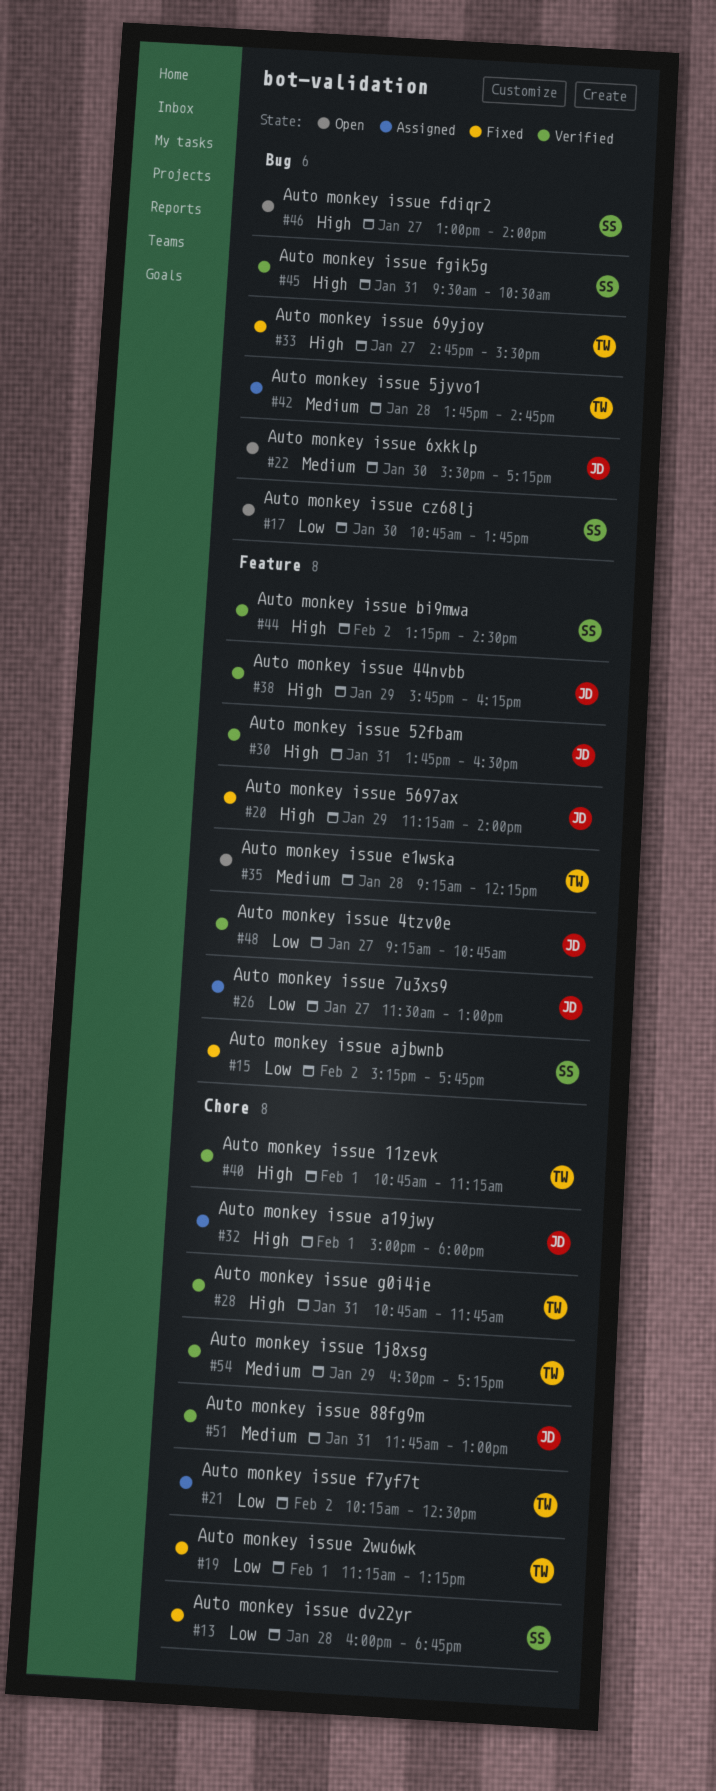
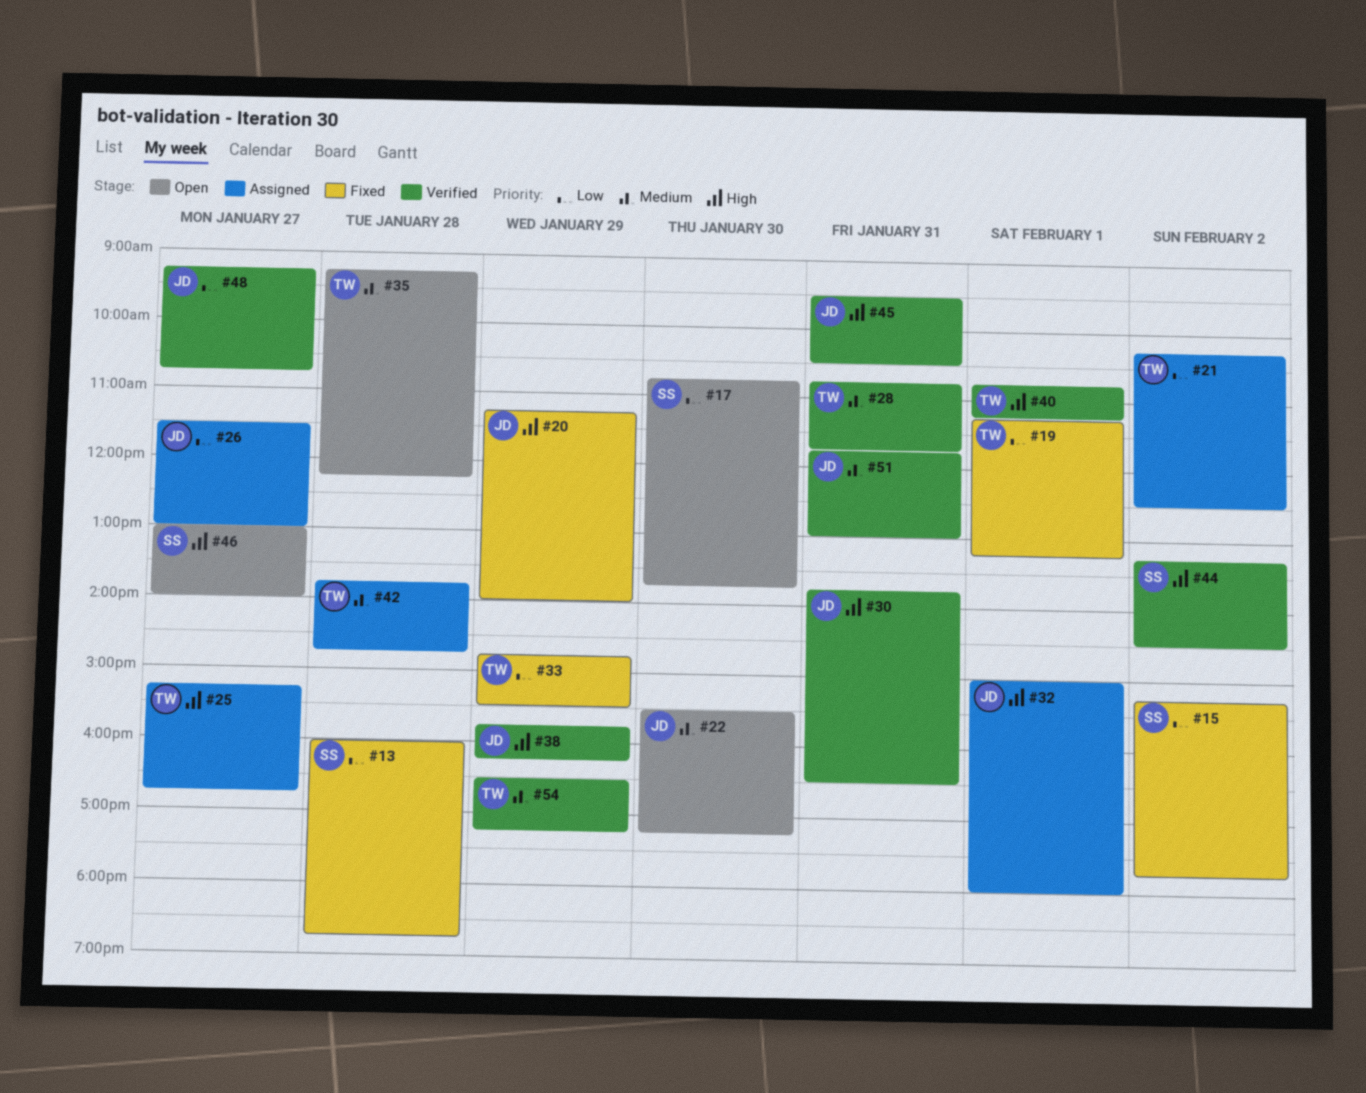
#25: none -> present
#28, priority: High -> Medium
#33, priority: High -> Low
#33, day: Jan 27 -> Jan 29
#45, owner: SS -> JD

